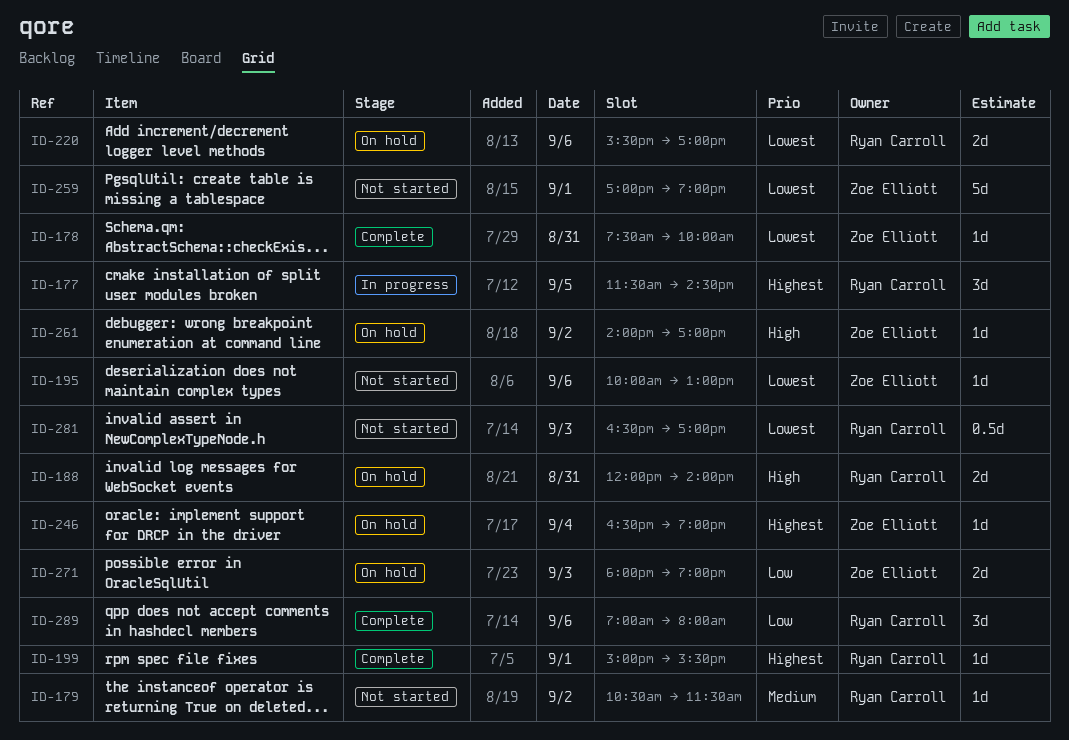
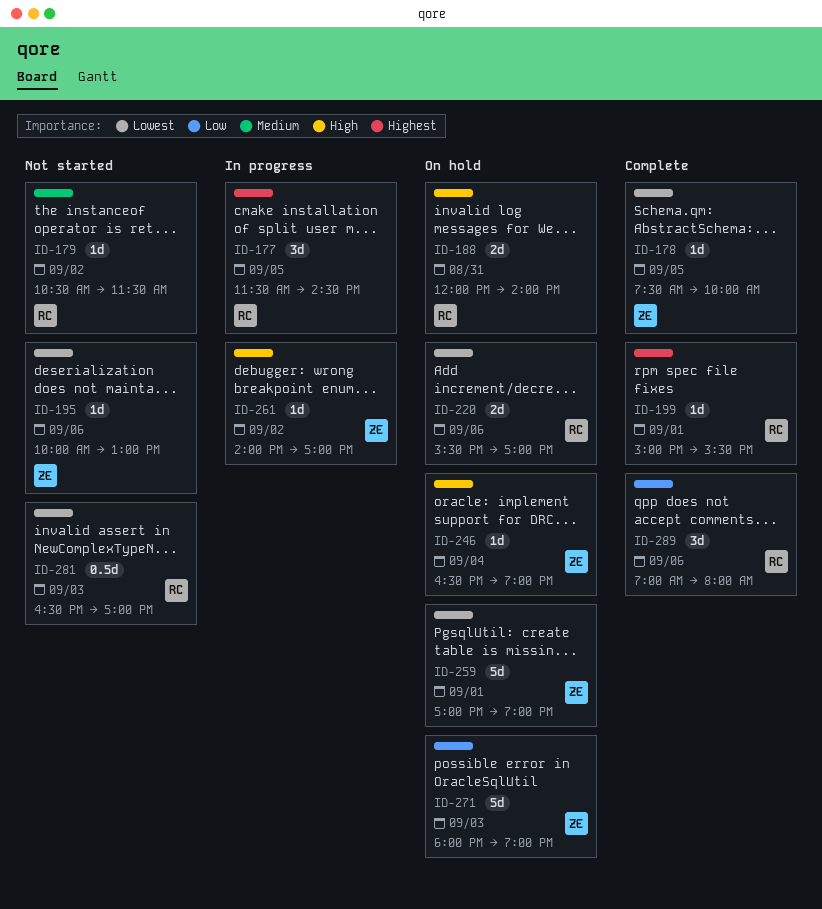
ID-178, day: Aug 31 -> Sep 5
ID-246, priority: Highest -> High
ID-259, status: Not started -> On hold
ID-261, status: On hold -> In progress
ID-271, estimate: 2d -> 5d

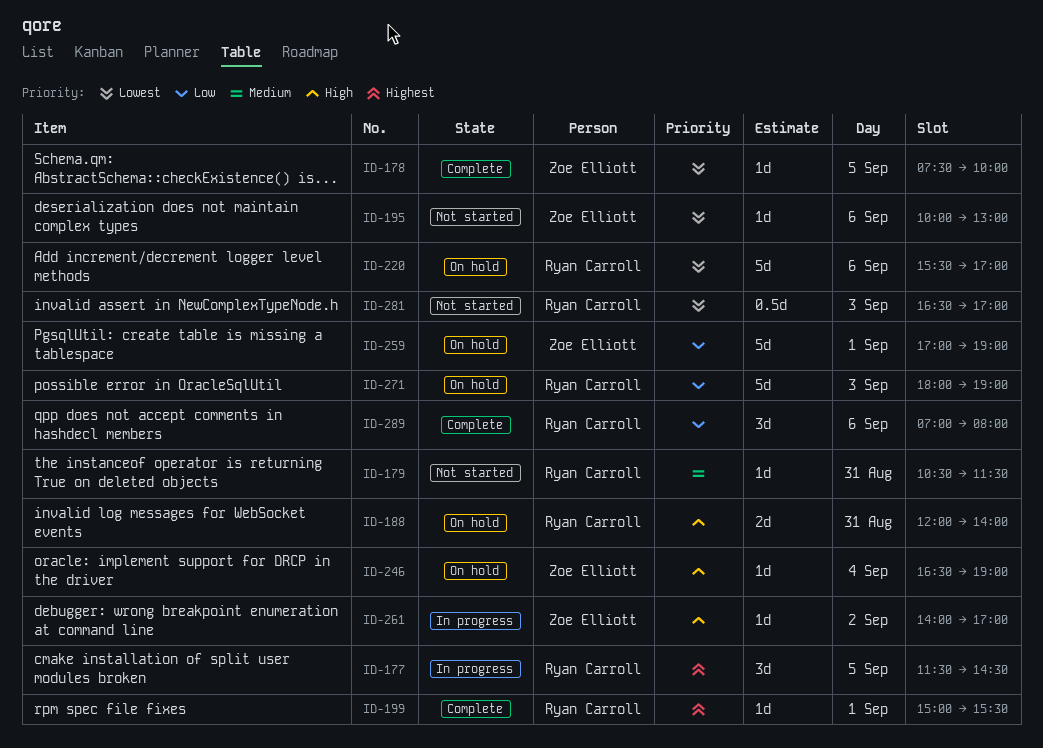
ID-179, day: Sep 2 -> Aug 31
ID-220, estimate: 2d -> 5d
ID-259, priority: Lowest -> Low
ID-271, owner: Zoe Elliott -> Ryan Carroll

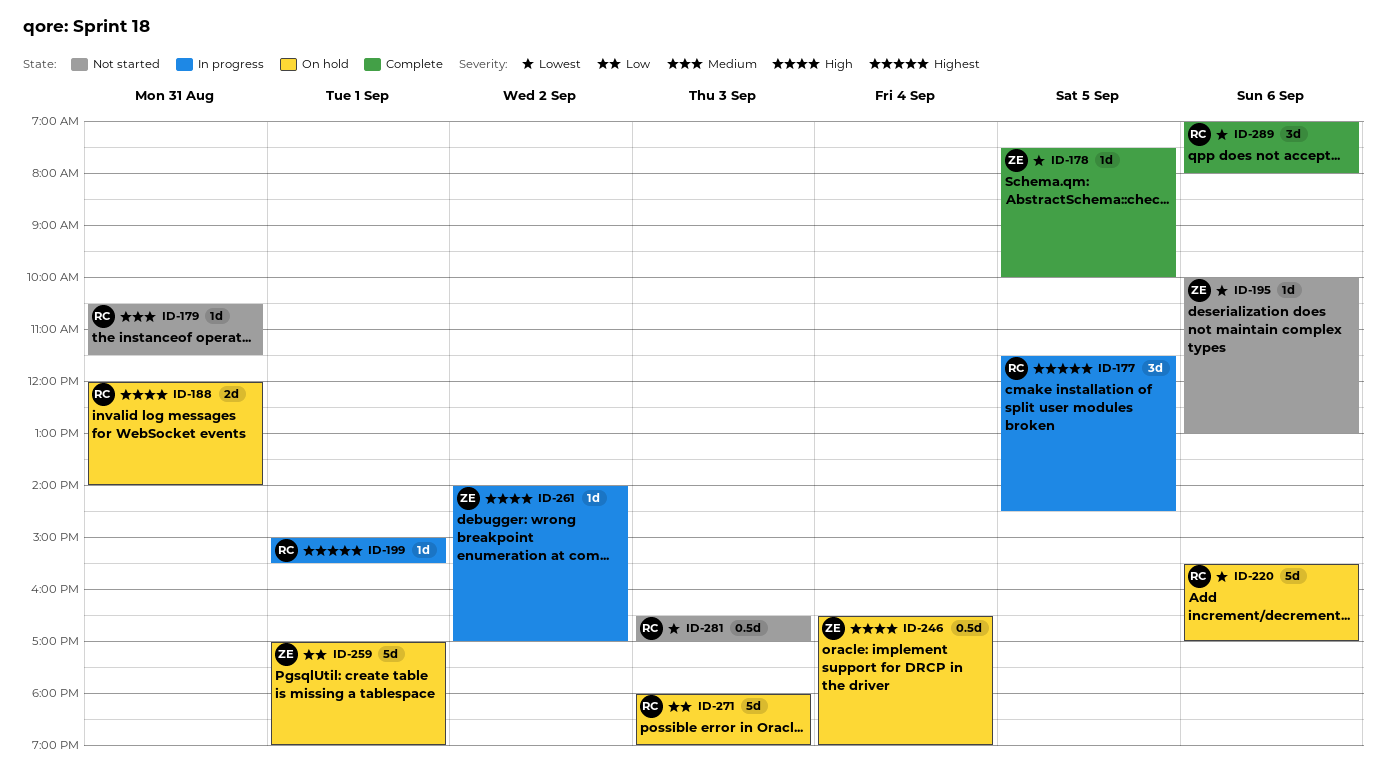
ID-199, status: Complete -> In progress
ID-246, estimate: 1d -> 0.5d
ID-289, priority: Low -> Lowest

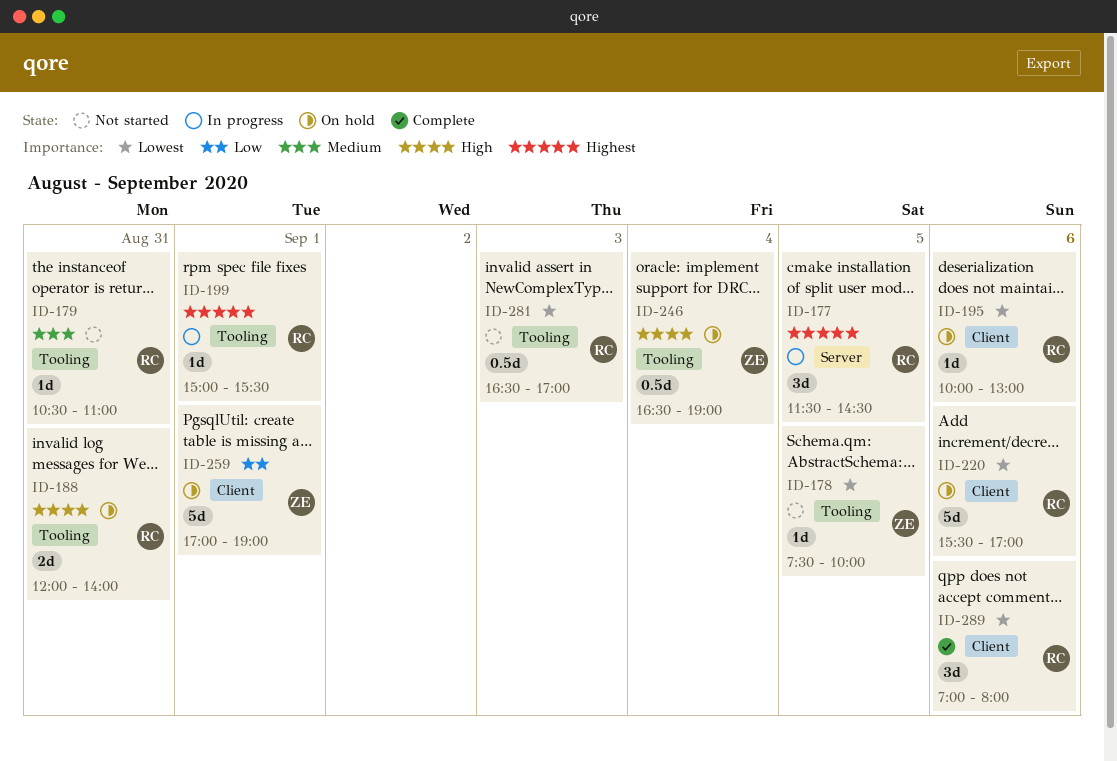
ID-178, status: Complete -> Not started
ID-179, ends: 11:30 -> 11:00
ID-195, status: Not started -> On hold
ID-195, owner: ZE -> RC
ID-261: present -> none
ID-271: present -> none

